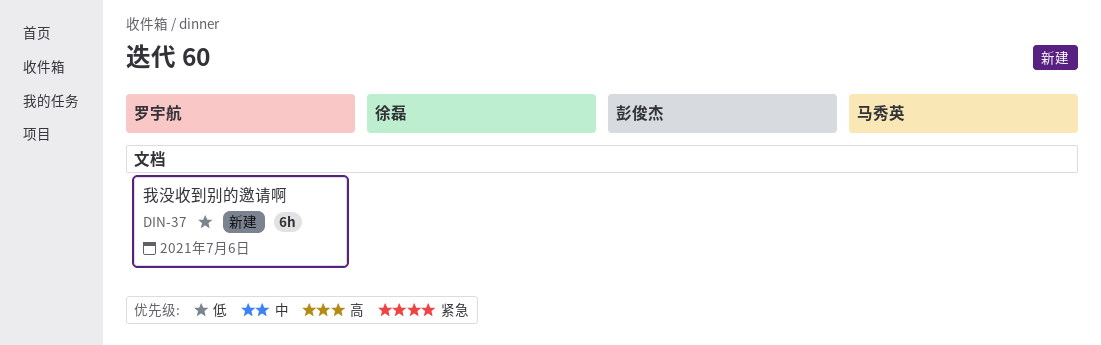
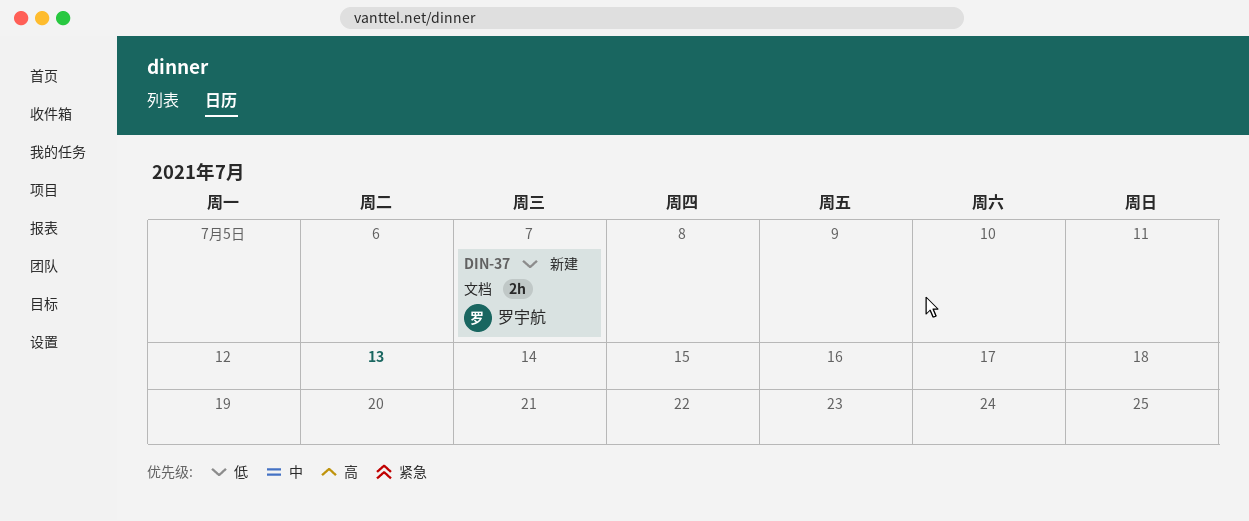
DIN-37, estimate: 6h -> 2h
DIN-37, due: Jul 6 -> Jul 7

